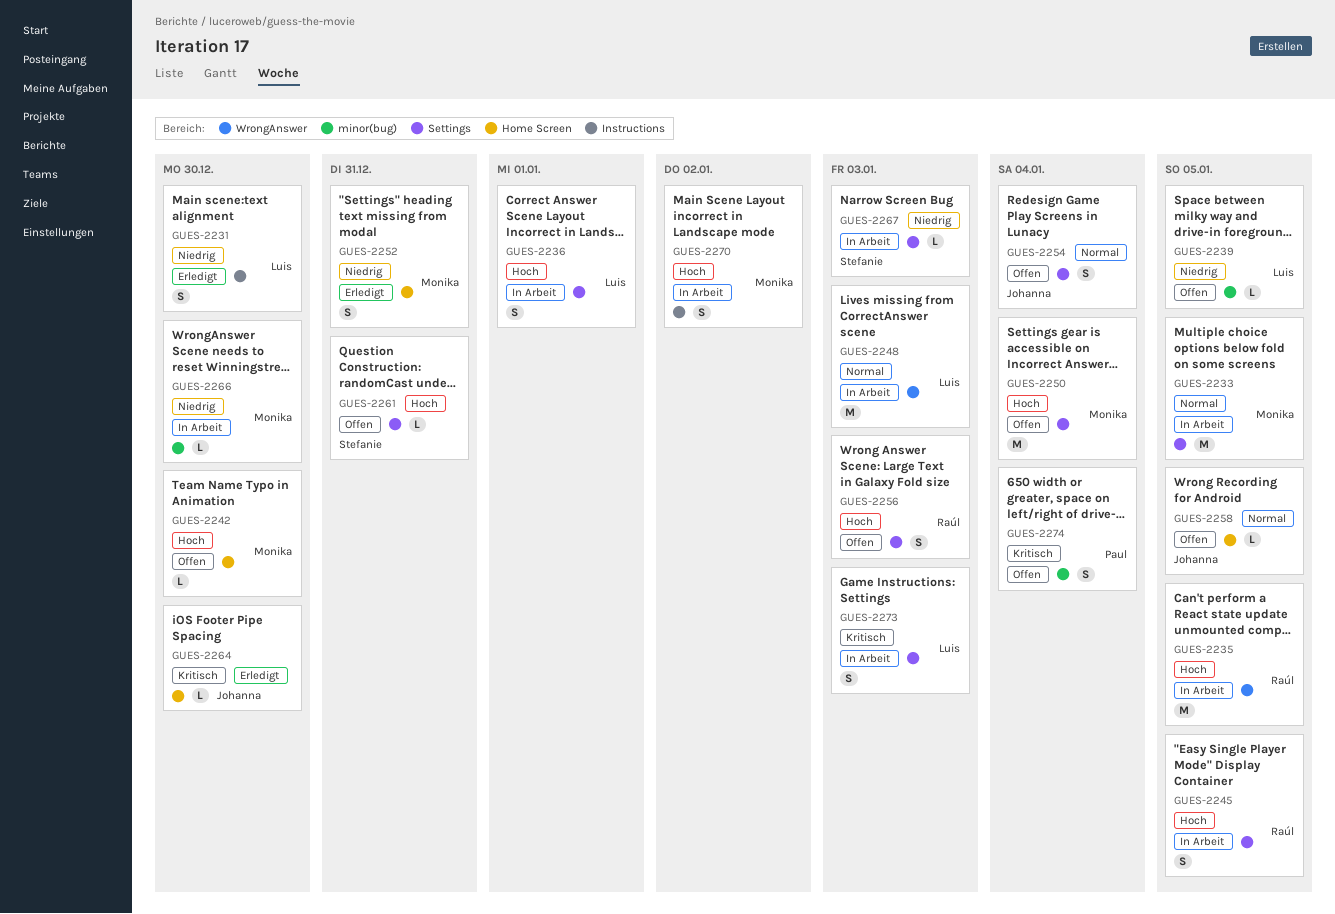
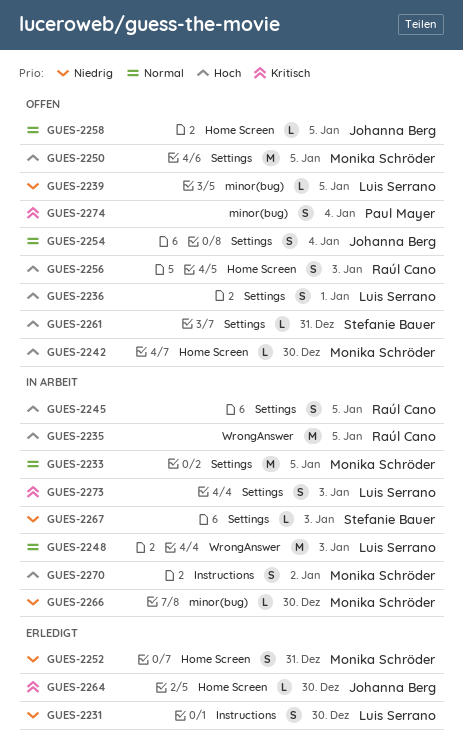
GUES-2236, status: In Arbeit -> Offen
GUES-2250, due: Jan 4 -> Jan 5
GUES-2256, label: Settings -> Home Screen

